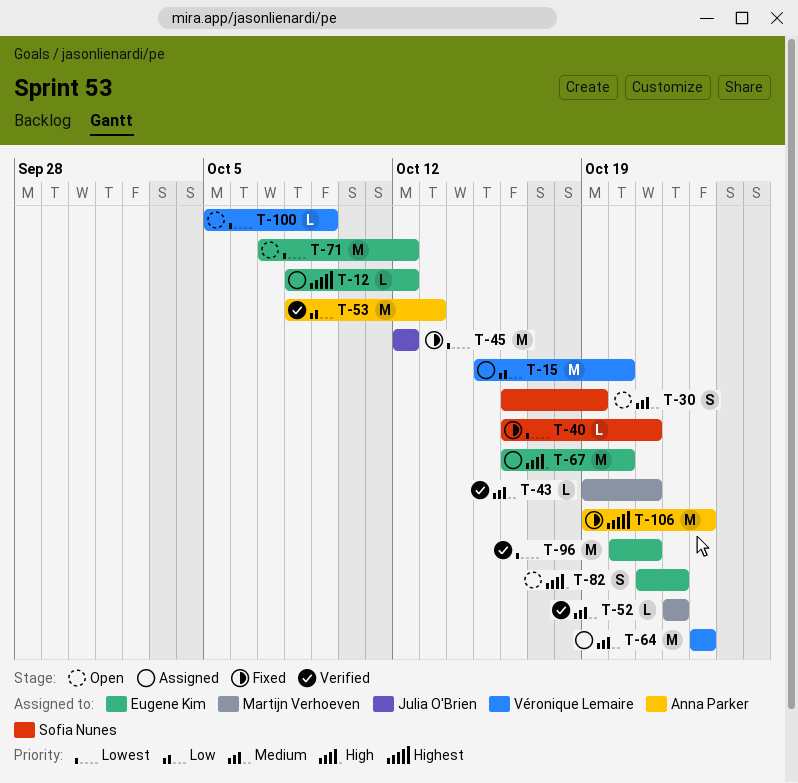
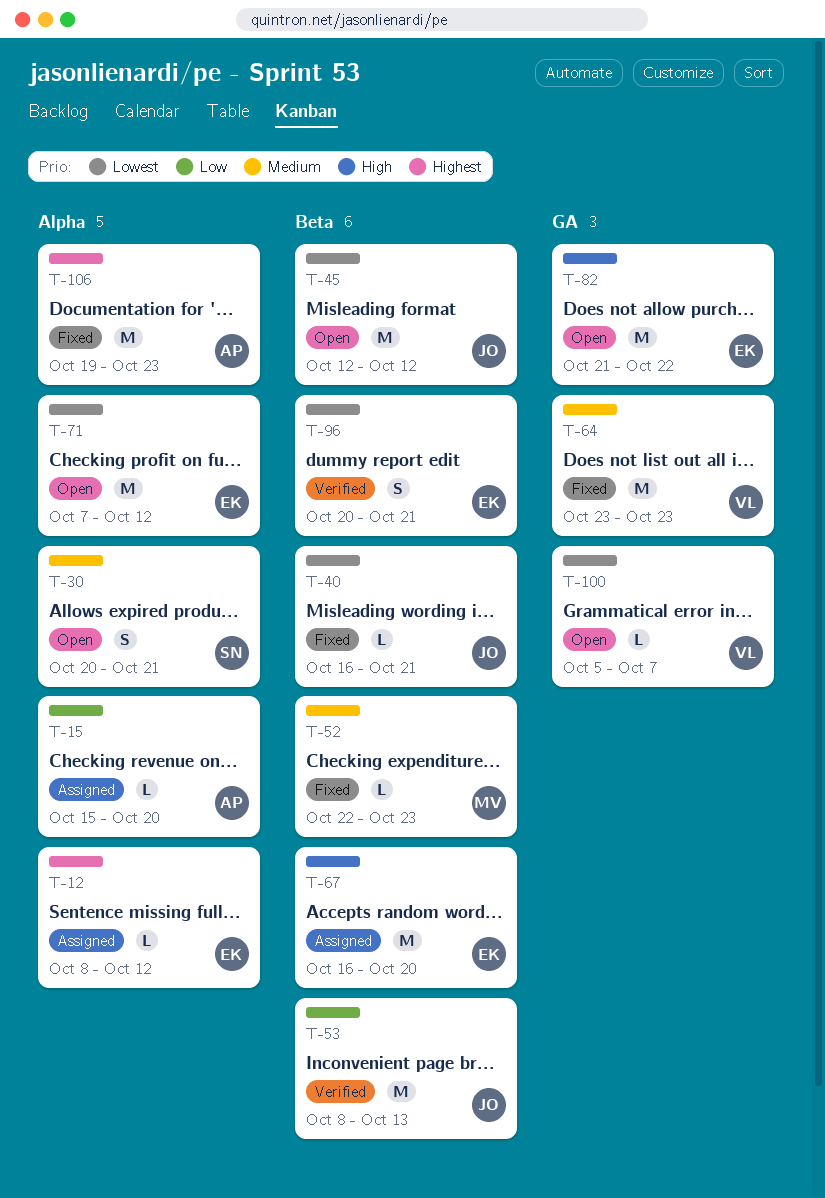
T-15, owner: Véronique Lemaire -> Anna Parker
T-15, estimate: M -> L
T-30, start: Oct 16 -> Oct 20
T-30, due: Oct 19 -> Oct 21
T-40, owner: Sofia Nunes -> Julia O'Brien
T-43: present -> none
T-45, status: Fixed -> Open
T-52, status: Verified -> Fixed
T-52, due: Oct 22 -> Oct 23
T-53, owner: Anna Parker -> Julia O'Brien
T-64, status: Assigned -> Fixed
T-82, estimate: S -> M
T-96, estimate: M -> S
T-100, due: Oct 9 -> Oct 7

